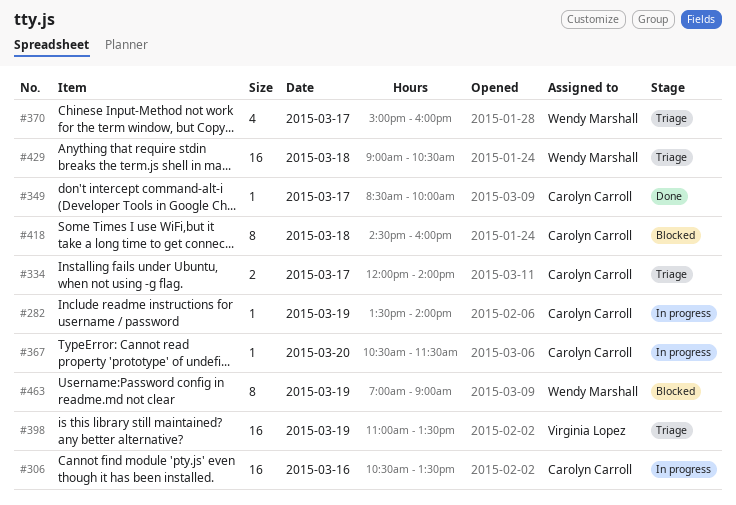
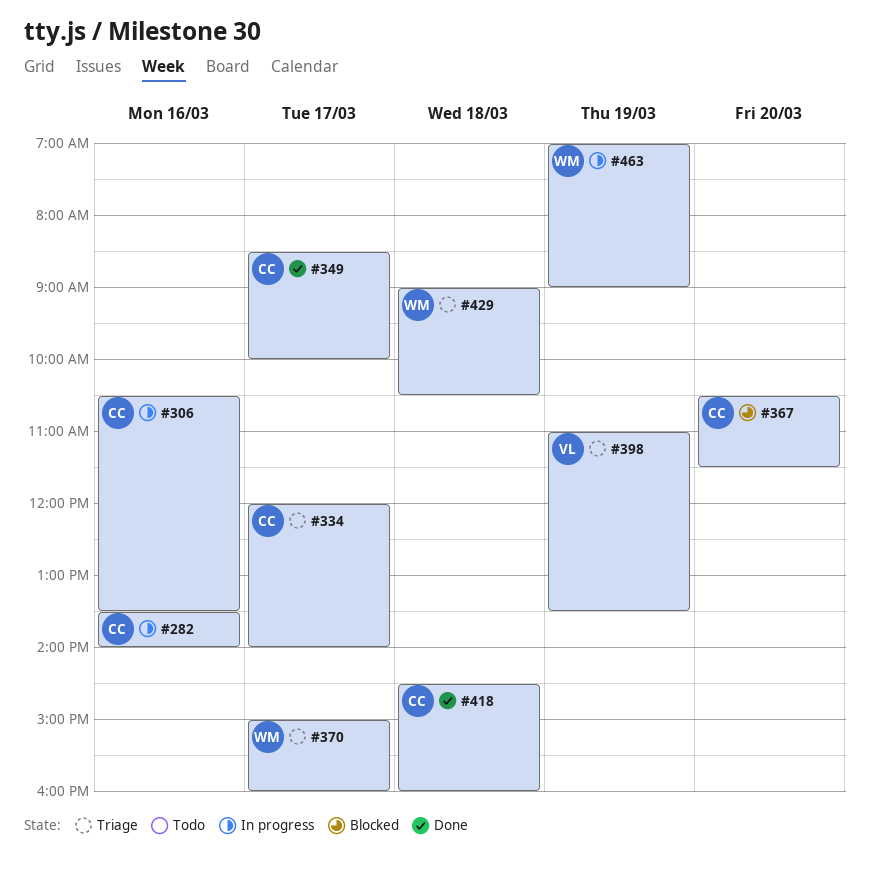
#282, day: Mar 19 -> Mar 16
#367, status: In progress -> Blocked
#418, status: Blocked -> Done
#463, status: Blocked -> In progress

